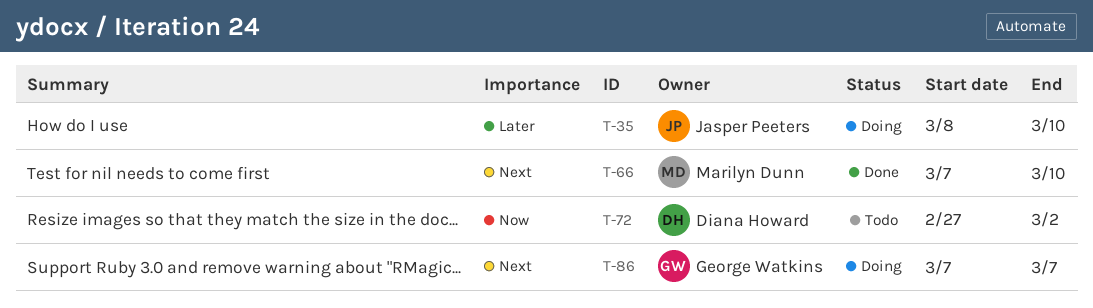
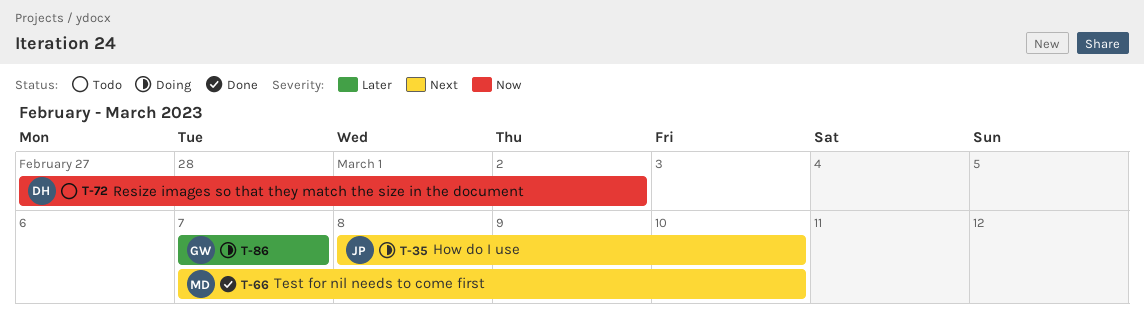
T-35, priority: Later -> Next
T-86, priority: Next -> Later

